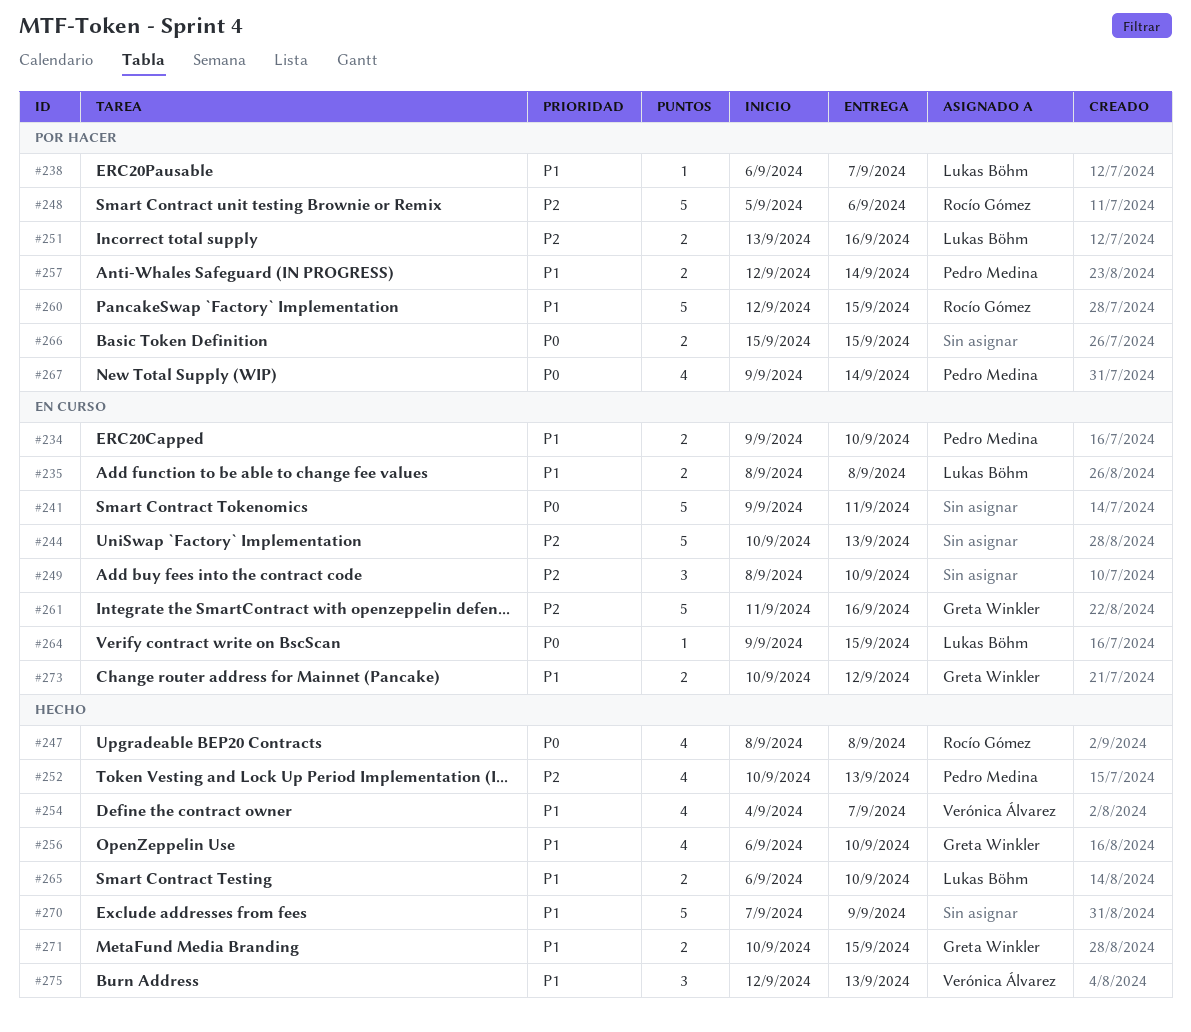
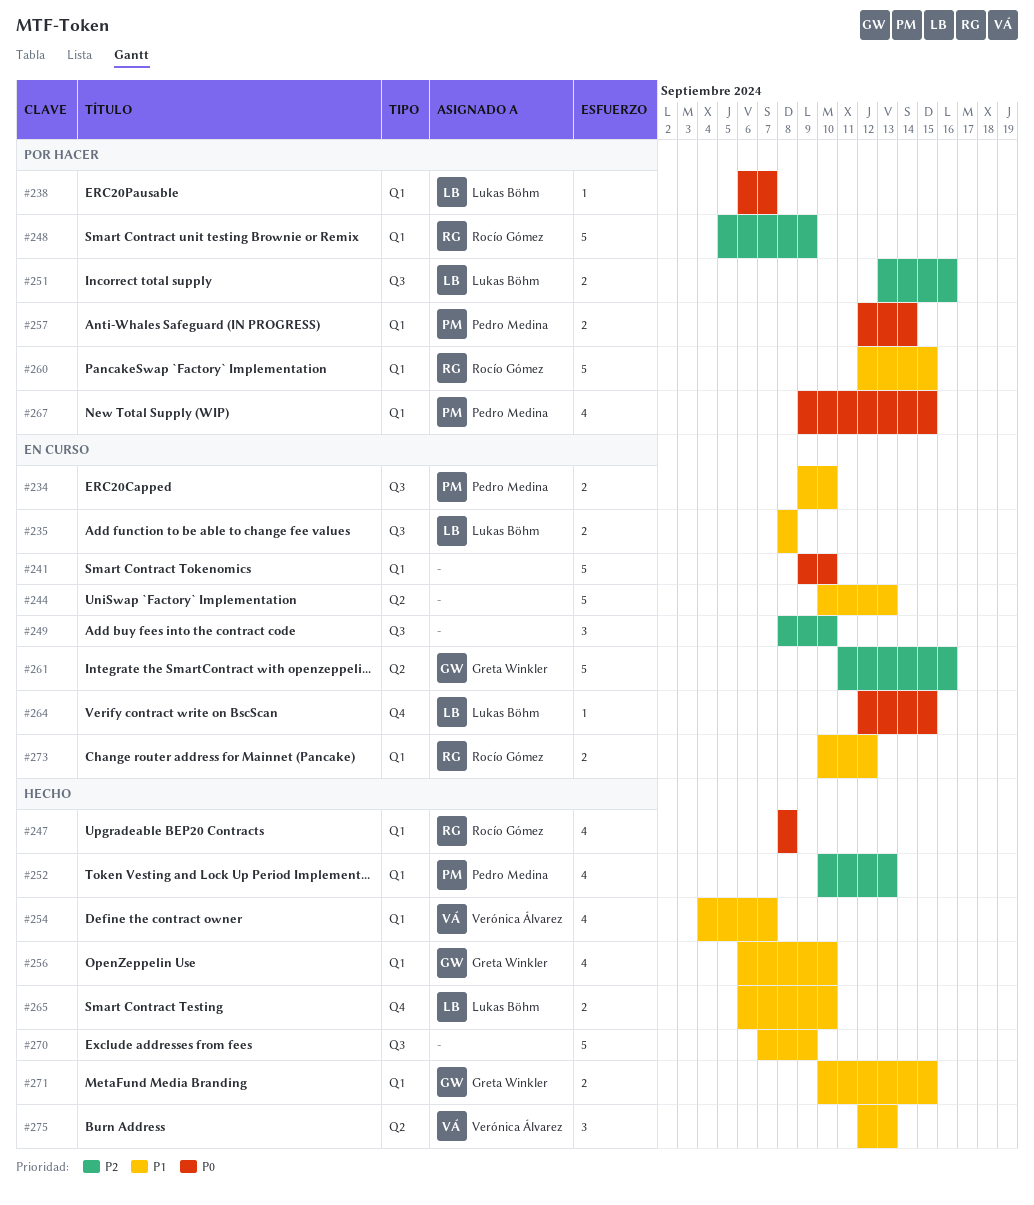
#238, priority: P1 -> P0
#241, due: Sep 11 -> Sep 10
#244, priority: P2 -> P1
#248, due: Sep 6 -> Sep 9
#257, priority: P1 -> P0
#264, start: Sep 9 -> Sep 12
#266: present -> none
#267, due: Sep 14 -> Sep 15
#273, owner: Greta Winkler -> Rocío Gómez

